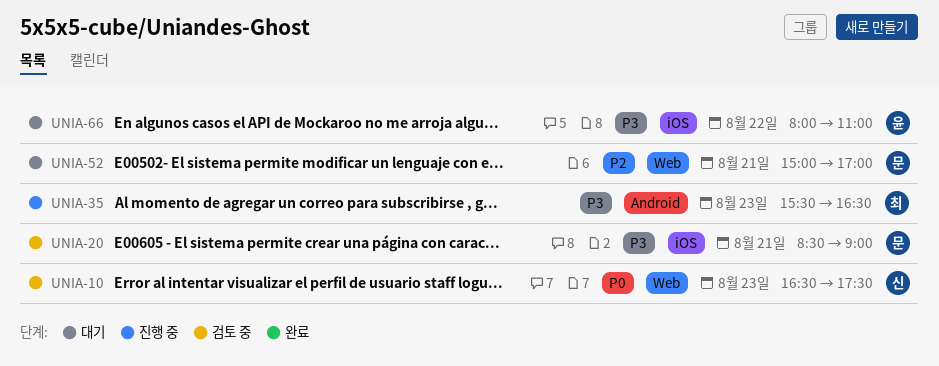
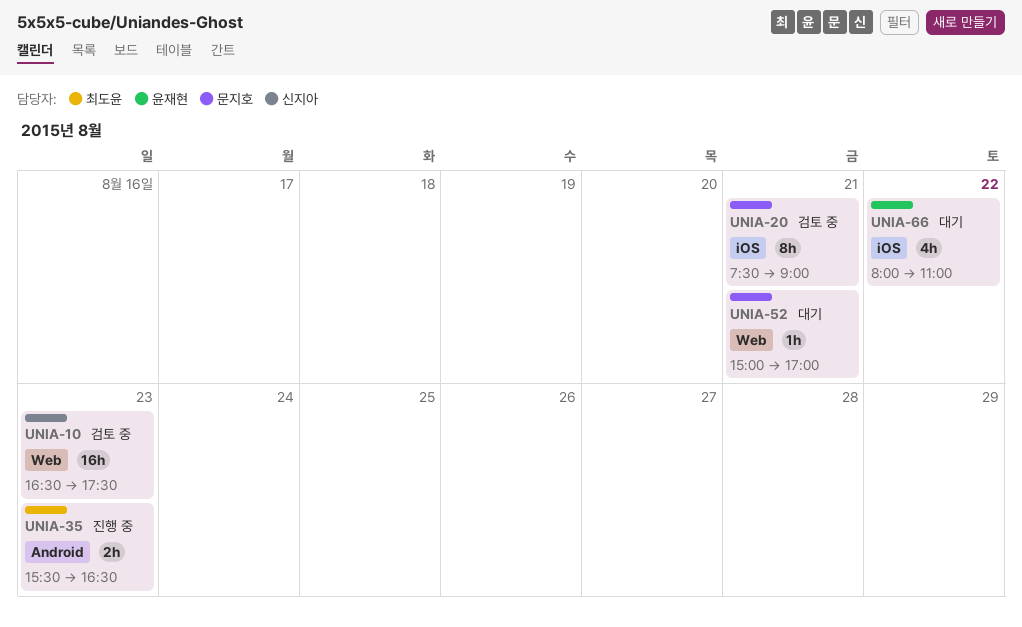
UNIA-20, begins: 08:30 -> 07:30

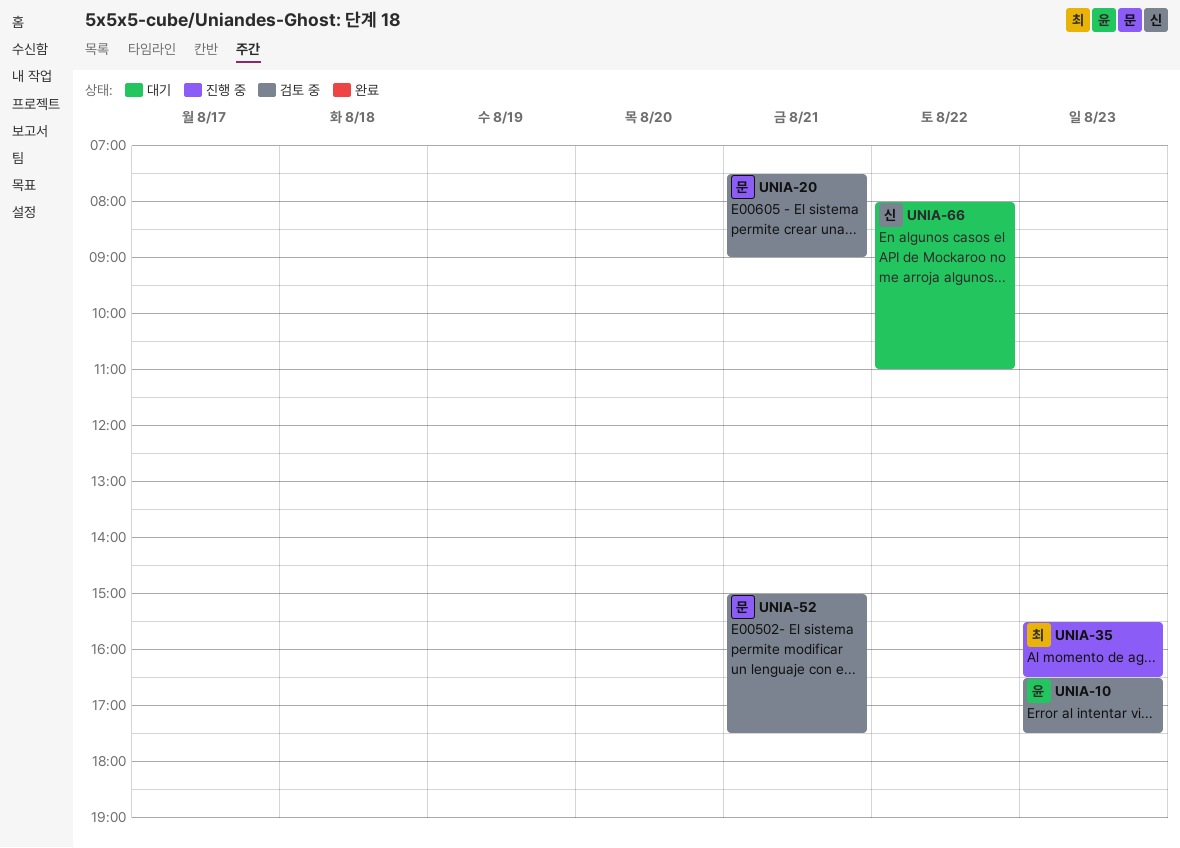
UNIA-10, owner: 신지아 -> 윤재현
UNIA-52, status: 대기 -> 검토 중
UNIA-52, ends: 17:00 -> 17:30
UNIA-66, owner: 윤재현 -> 신지아

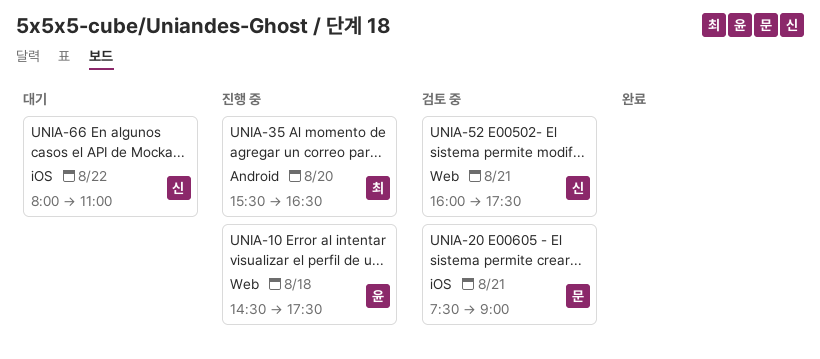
UNIA-10, status: 검토 중 -> 진행 중
UNIA-10, day: Aug 23 -> Aug 18
UNIA-10, begins: 16:30 -> 14:30
UNIA-35, day: Aug 23 -> Aug 20
UNIA-52, owner: 문 -> 신
UNIA-52, begins: 15:00 -> 16:00

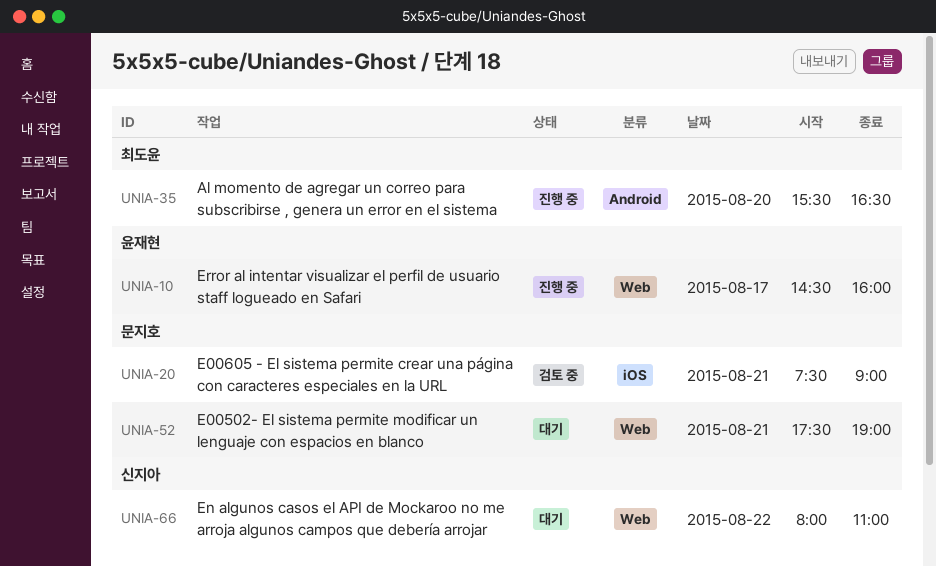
UNIA-10, day: Aug 18 -> Aug 17
UNIA-10, ends: 17:30 -> 16:00
UNIA-52, status: 검토 중 -> 대기
UNIA-52, owner: 신지아 -> 문지호
UNIA-52, begins: 16:00 -> 17:30
UNIA-52, ends: 17:30 -> 19:00
UNIA-66, label: iOS -> Web

